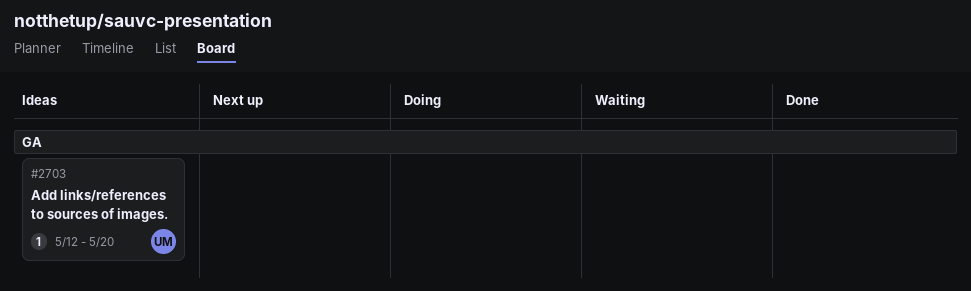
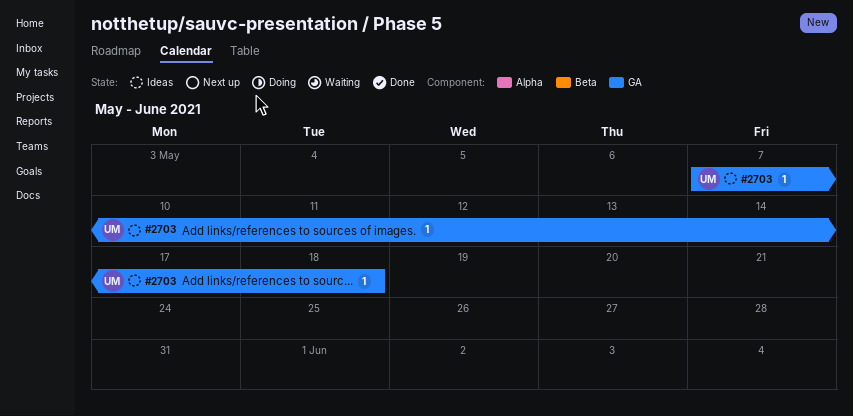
#2703, start: May 12 -> May 7
#2703, due: May 20 -> May 18

